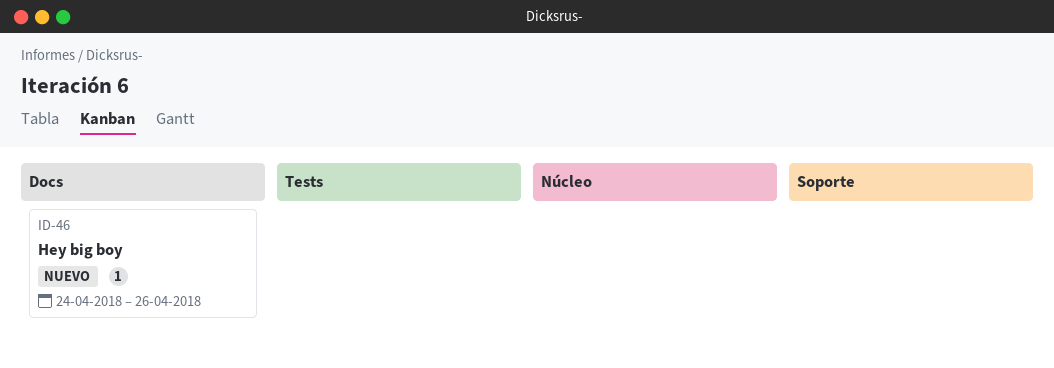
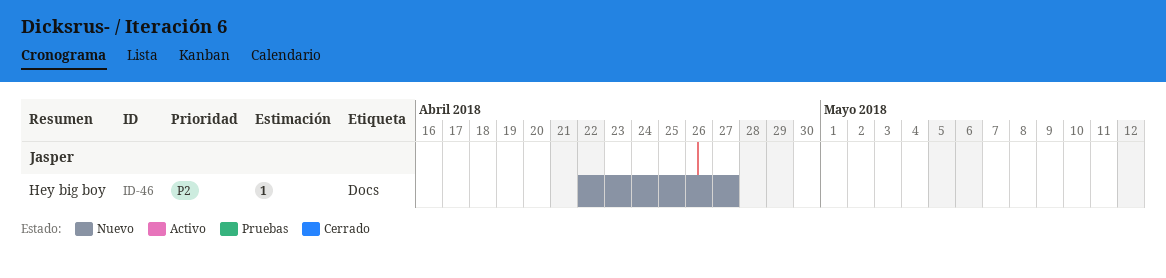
ID-46, start: Apr 24 -> Apr 22
ID-46, due: Apr 26 -> Apr 27

